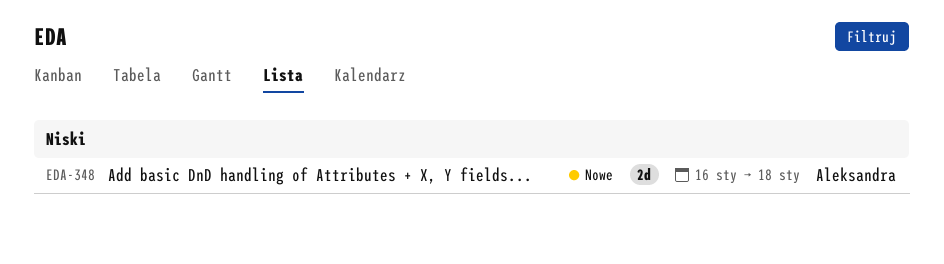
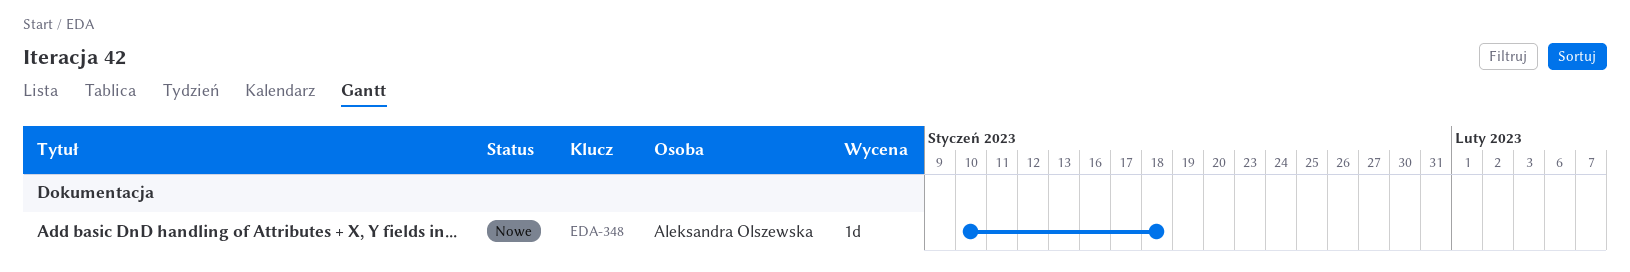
EDA-348, estimate: 2d -> 1d
EDA-348, start: Jan 16 -> Jan 10

